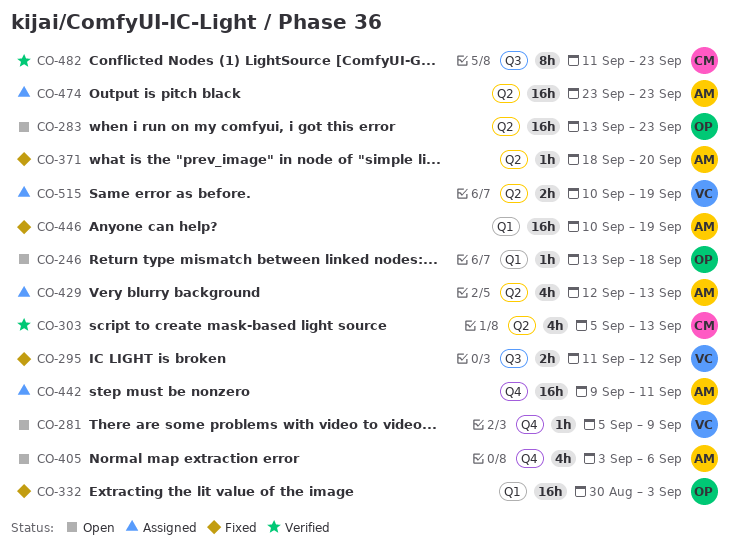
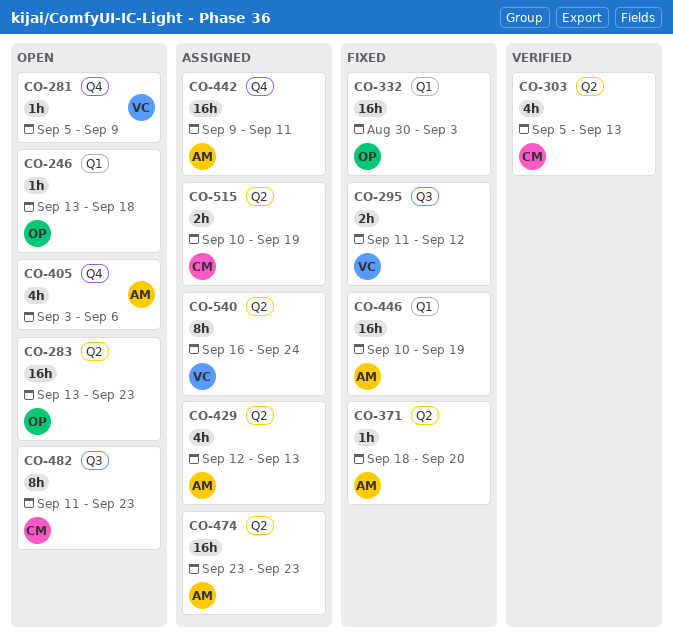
CO-482, status: Verified -> Open
CO-515, owner: VC -> CM
CO-540: none -> present

